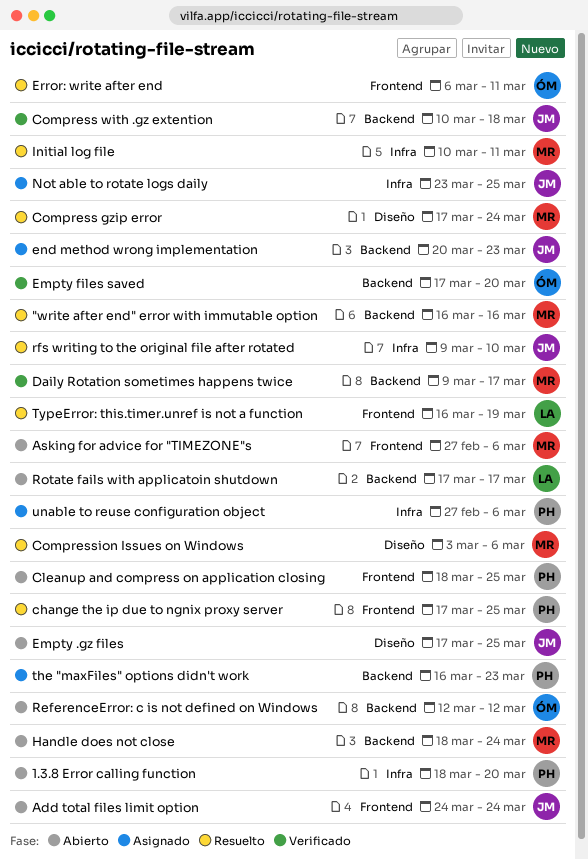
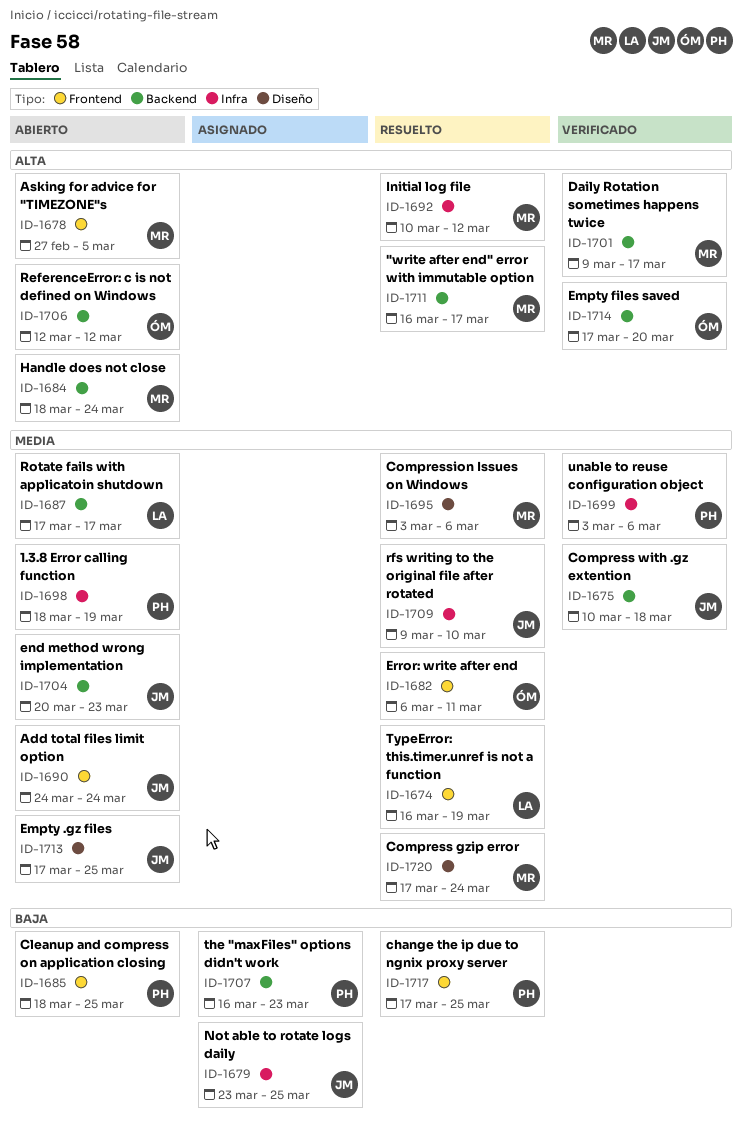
"write after end" error with immutable option, due: Mar 16 -> Mar 17
1.3.8 Error calling function, due: Mar 20 -> Mar 19
Asking for advice for "TIMEZONE"s, due: Mar 6 -> Mar 5
end method wrong implementation, status: Asignado -> Abierto
Initial log file, due: Mar 11 -> Mar 12
unable to reuse configuration object, status: Asignado -> Verificado
unable to reuse configuration object, start: Feb 27 -> Mar 3

